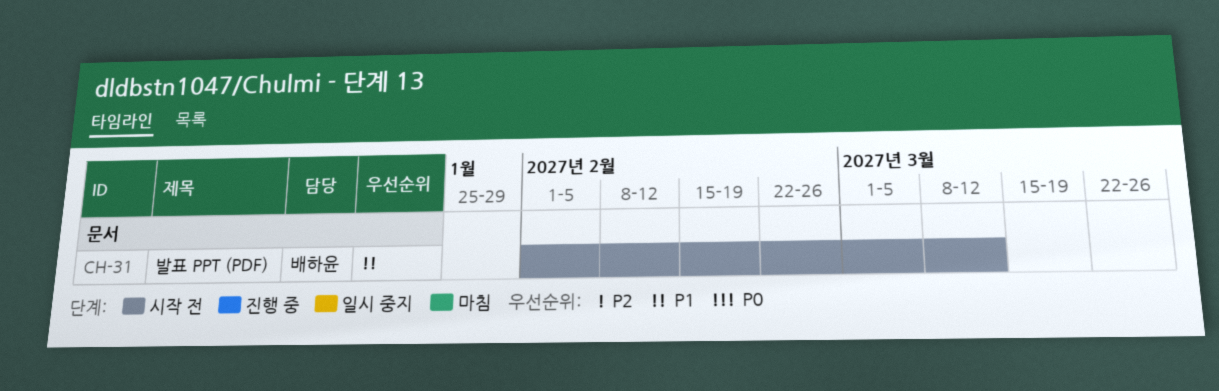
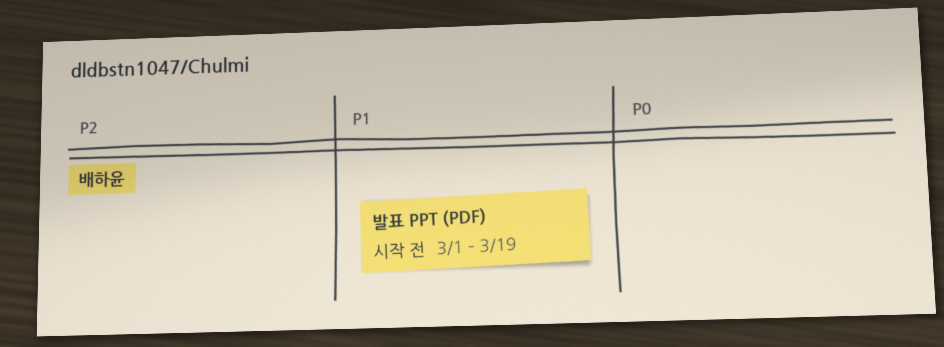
발표 PPT (PDF), start: Feb 1 -> Mar 1
발표 PPT (PDF), due: Mar 12 -> Mar 19

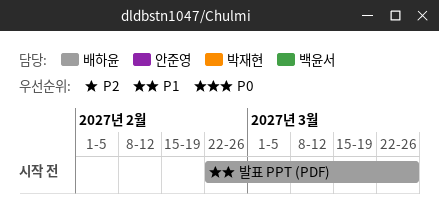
발표 PPT (PDF), start: Mar 1 -> Feb 22
발표 PPT (PDF), due: Mar 19 -> Mar 26

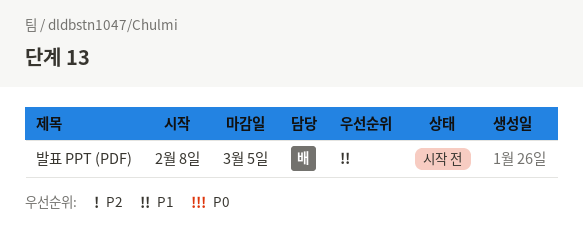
발표 PPT (PDF), start: Feb 22 -> Feb 8
발표 PPT (PDF), due: Mar 26 -> Mar 5

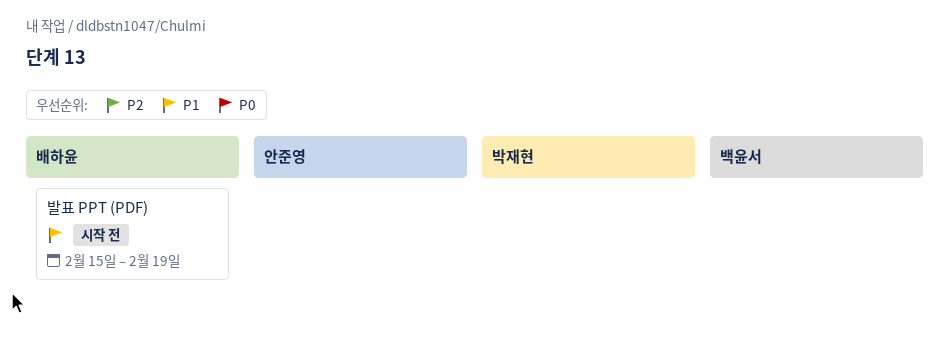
발표 PPT (PDF), start: Feb 8 -> Feb 15
발표 PPT (PDF), due: Mar 5 -> Feb 19

